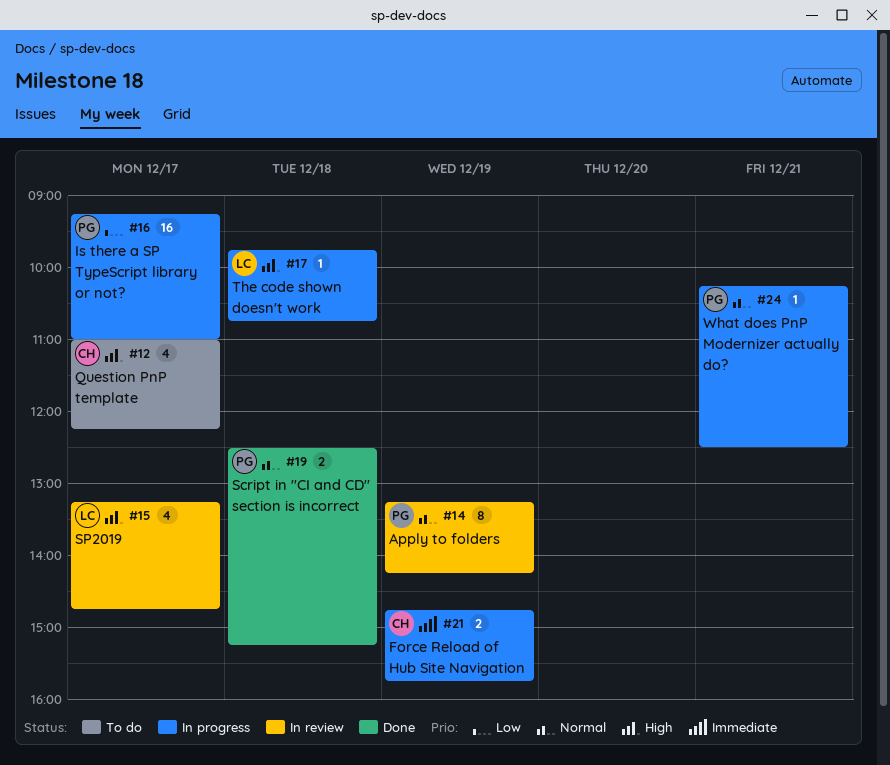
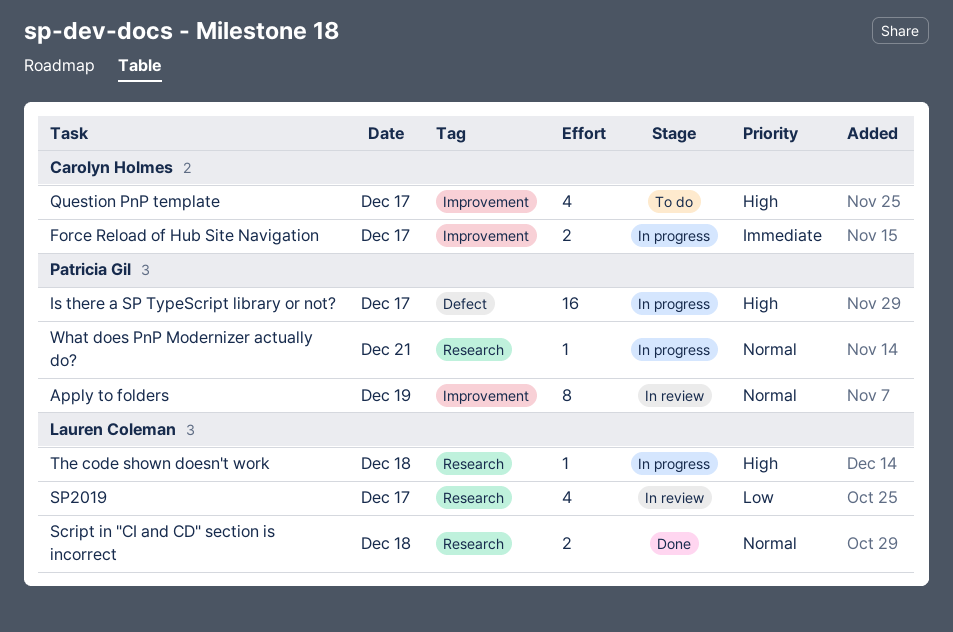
Force Reload of Hub Site Navigation, day: Dec 19 -> Dec 17
Is there a SP TypeScript library or not?, priority: Low -> High
Script in "CI and CD" section is incorrect, owner: Patricia Gil -> Lauren Coleman
SP2019, priority: High -> Low

